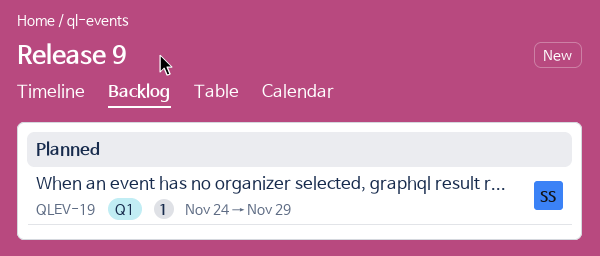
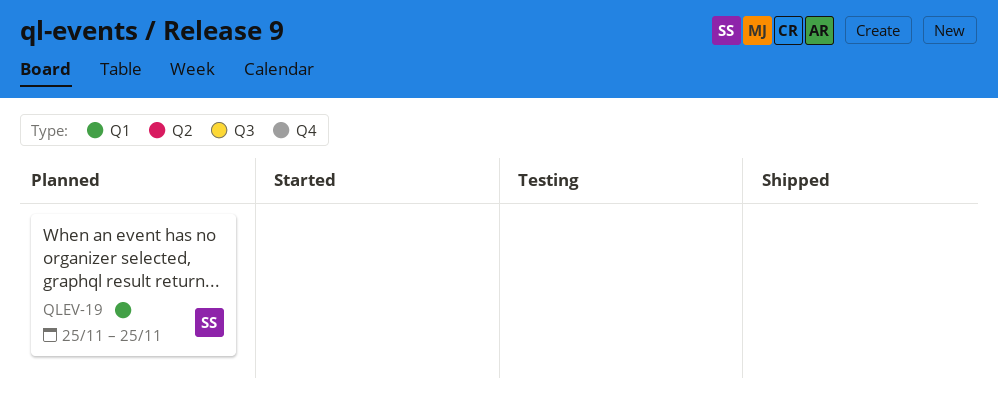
QLEV-19, start: Nov 24 -> Nov 25
QLEV-19, due: Nov 29 -> Nov 25

